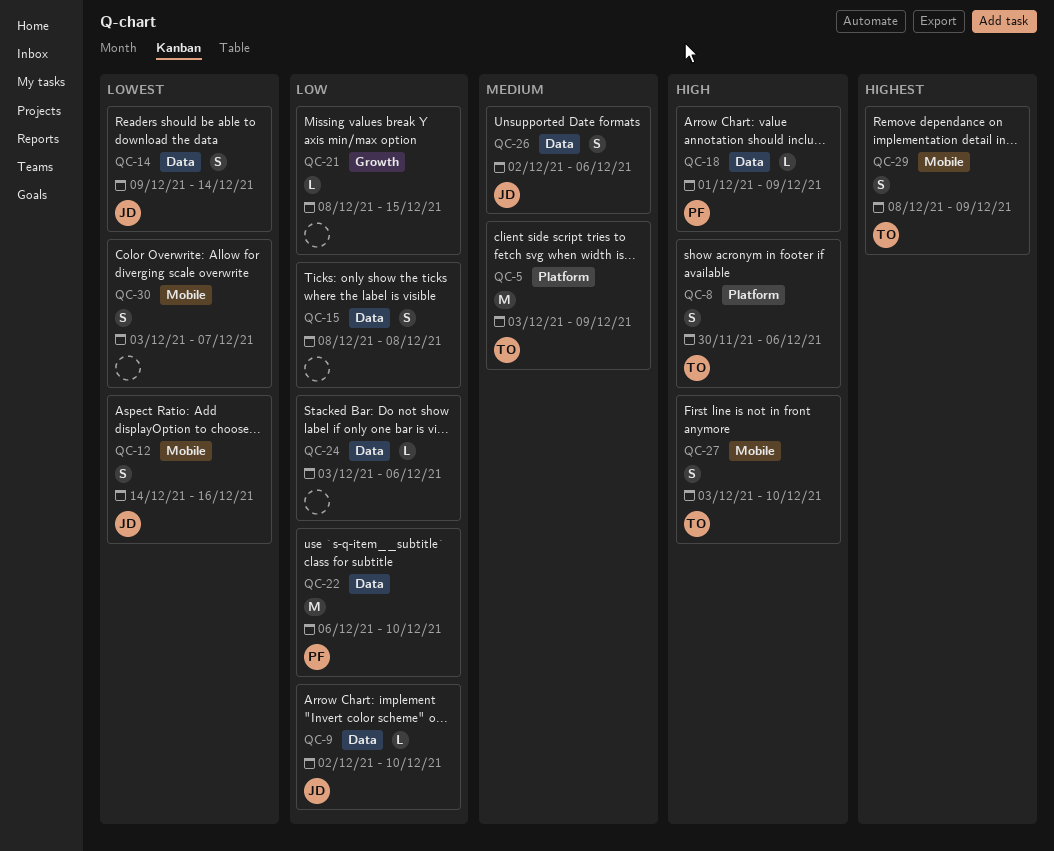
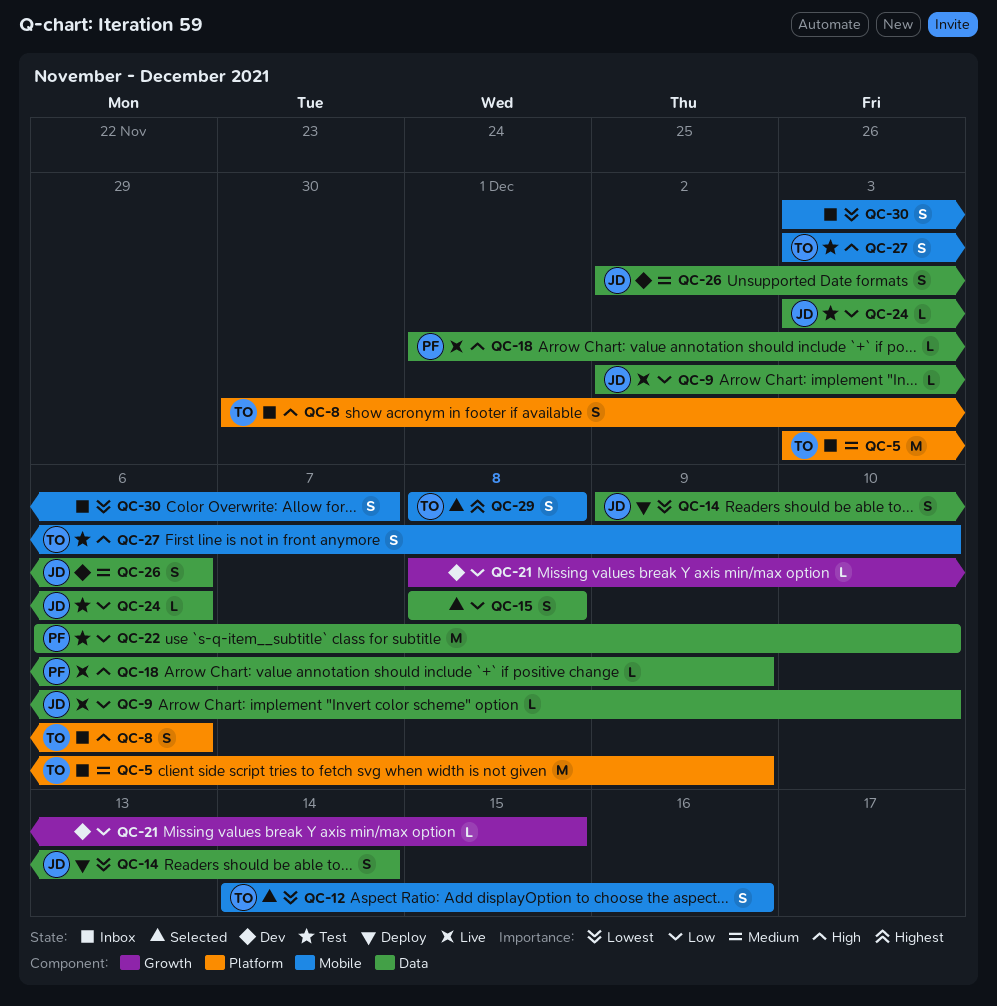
QC-12, owner: JD -> TO
QC-24, owner: none -> JD
QC-29, due: Dec 9 -> Dec 8

